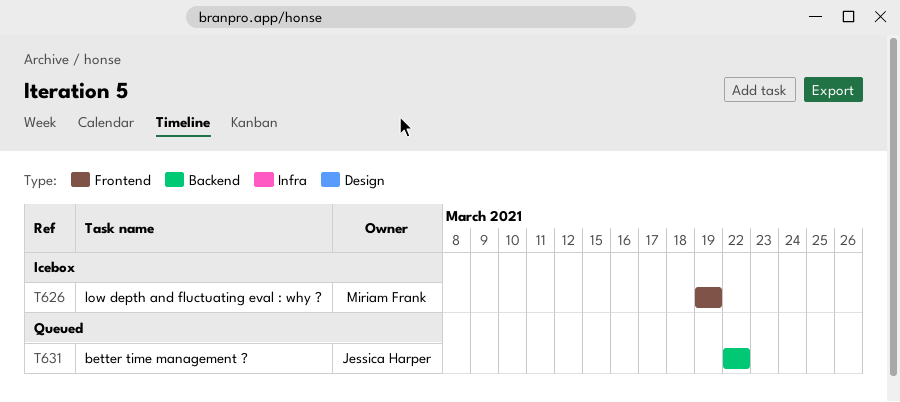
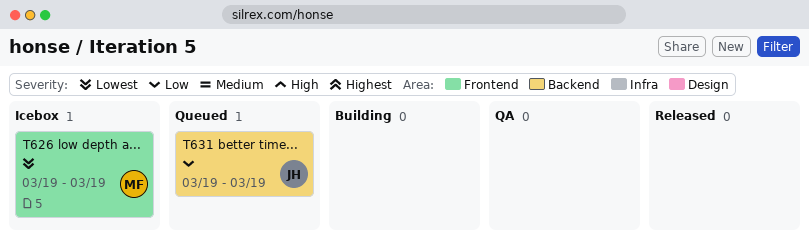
T631, start: Mar 22 -> Mar 19
T631, due: Mar 22 -> Mar 19

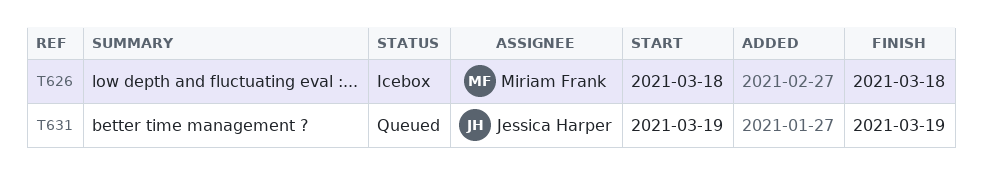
T626, start: Mar 19 -> Mar 18
T626, due: Mar 19 -> Mar 18

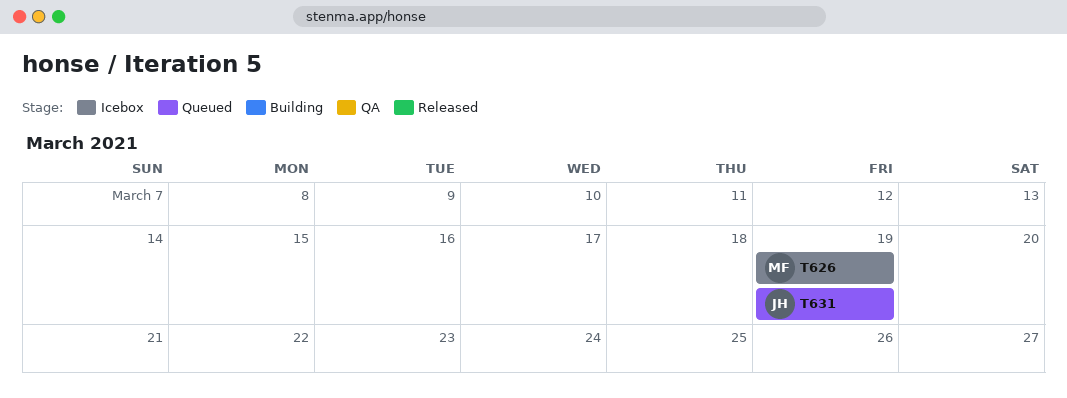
T626, start: Mar 18 -> Mar 19
T626, due: Mar 18 -> Mar 19

